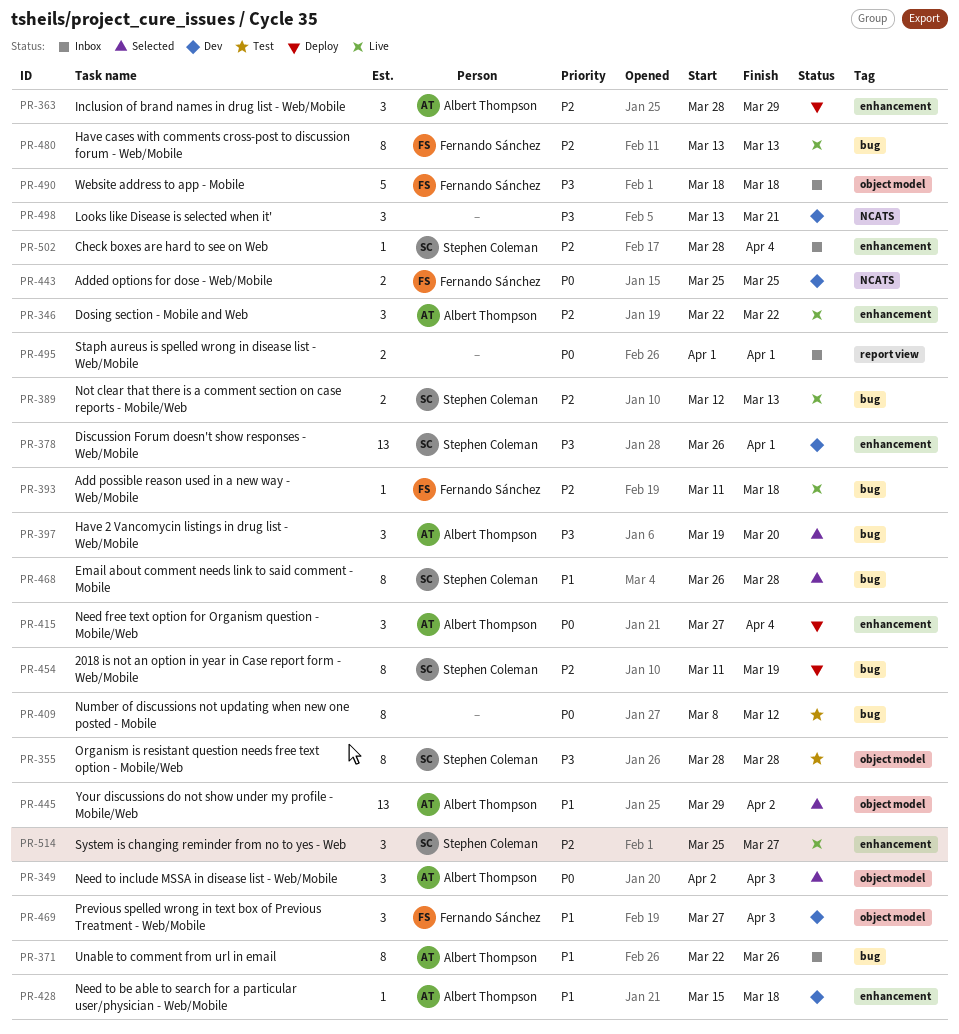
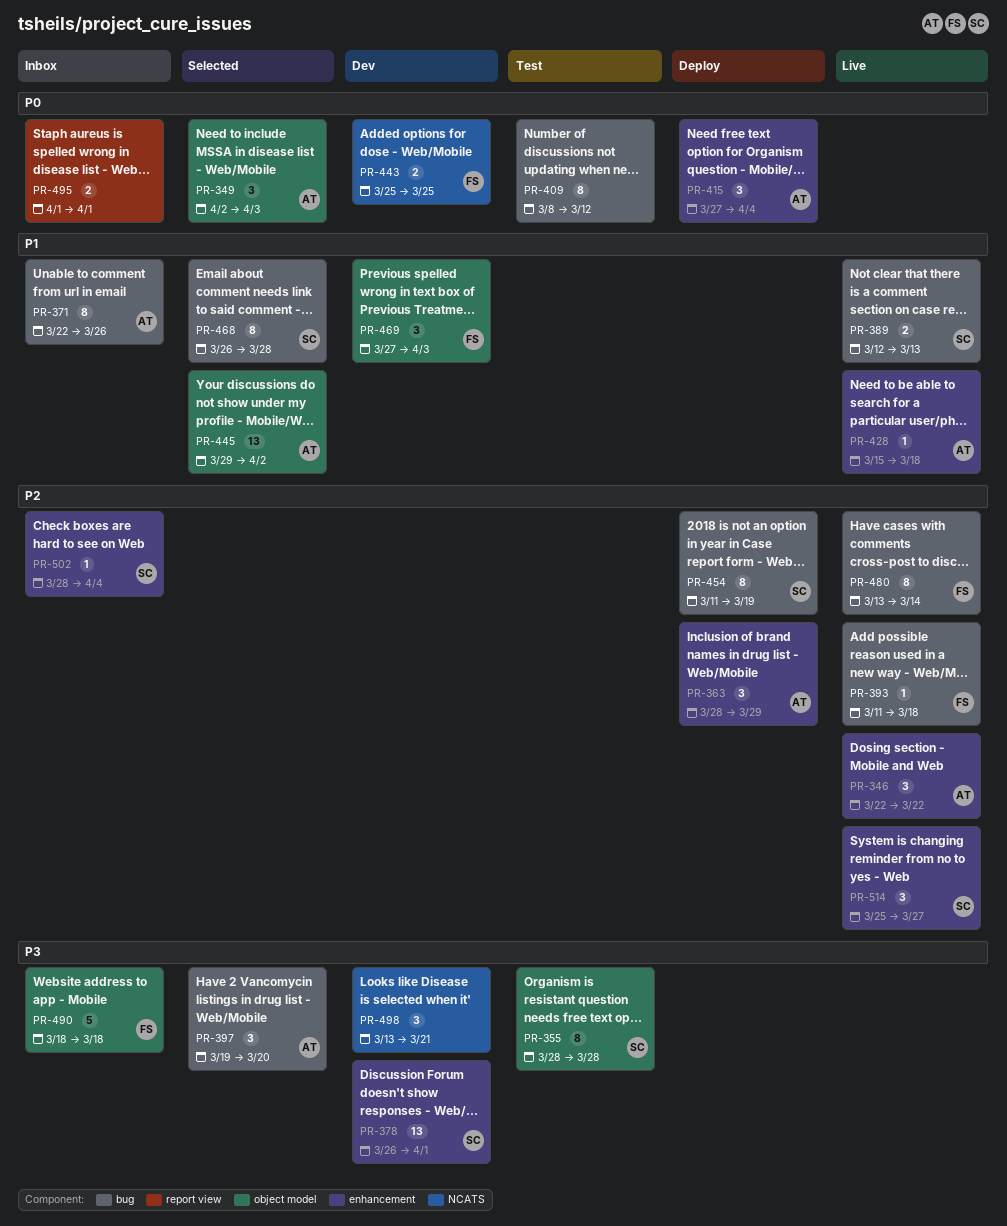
PR-389, priority: P2 -> P1
PR-428, status: Dev -> Live
PR-480, due: Mar 13 -> Mar 14

